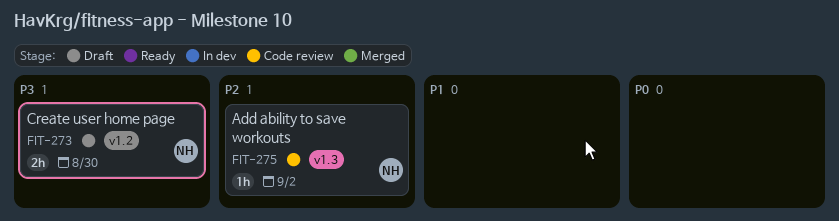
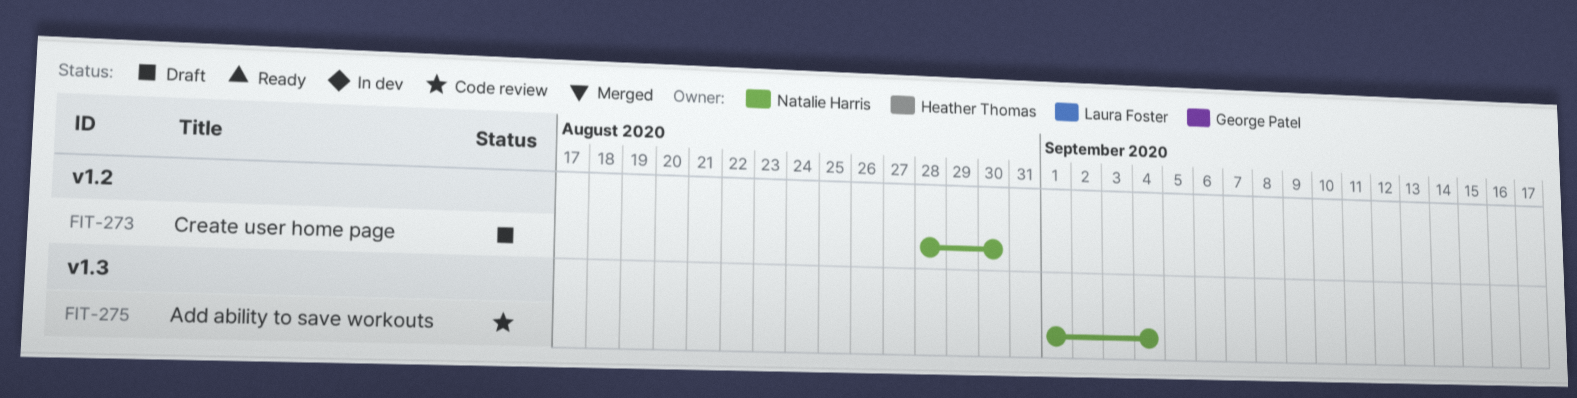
FIT-275, due: Sep 2 -> Sep 4

